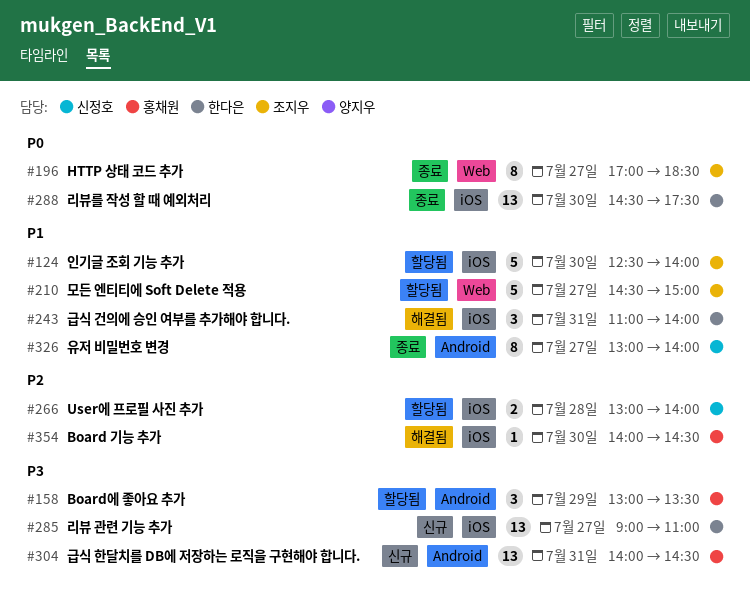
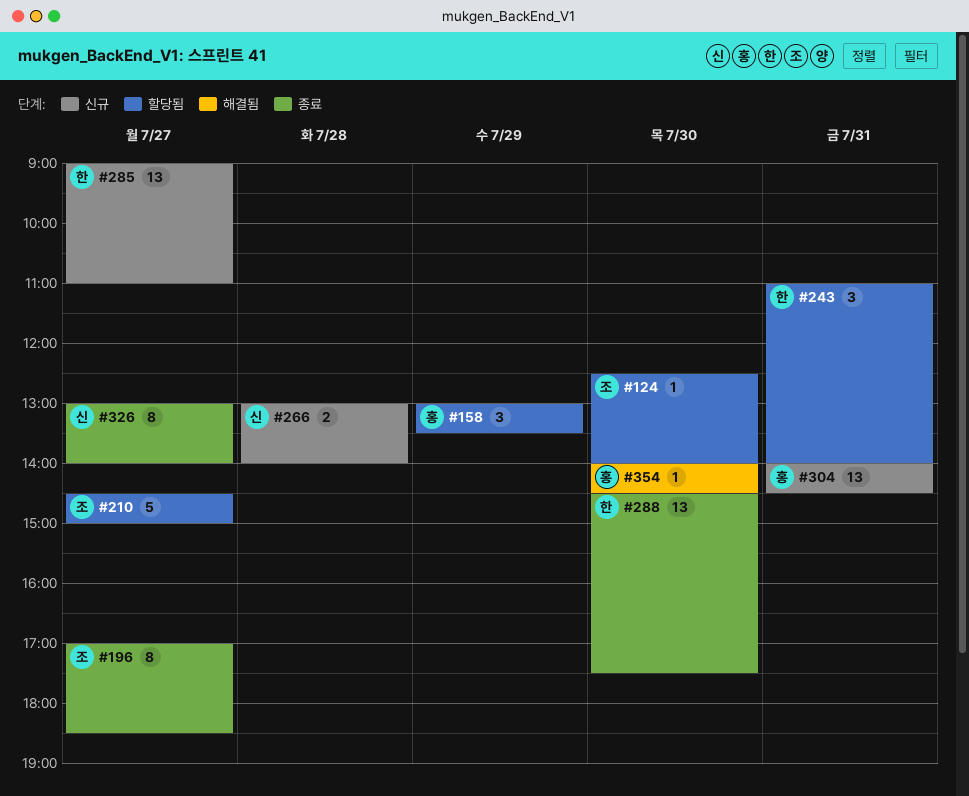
#124, estimate: 5 -> 1
#243, status: 해결됨 -> 할당됨
#266, status: 할당됨 -> 신규

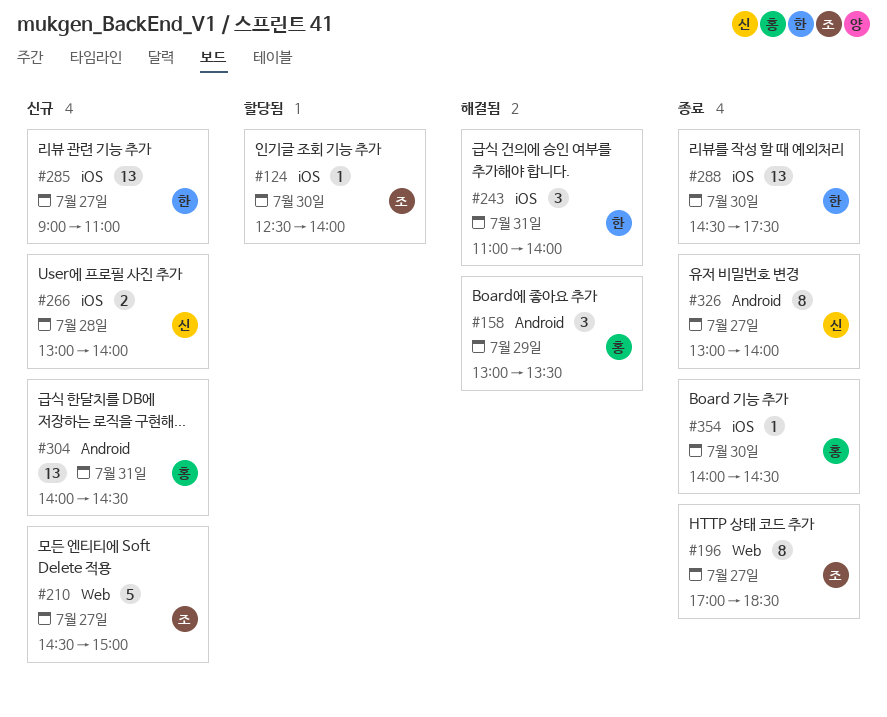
#158, status: 할당됨 -> 해결됨
#210, status: 할당됨 -> 신규
#243, status: 할당됨 -> 해결됨
#354, status: 해결됨 -> 종료

